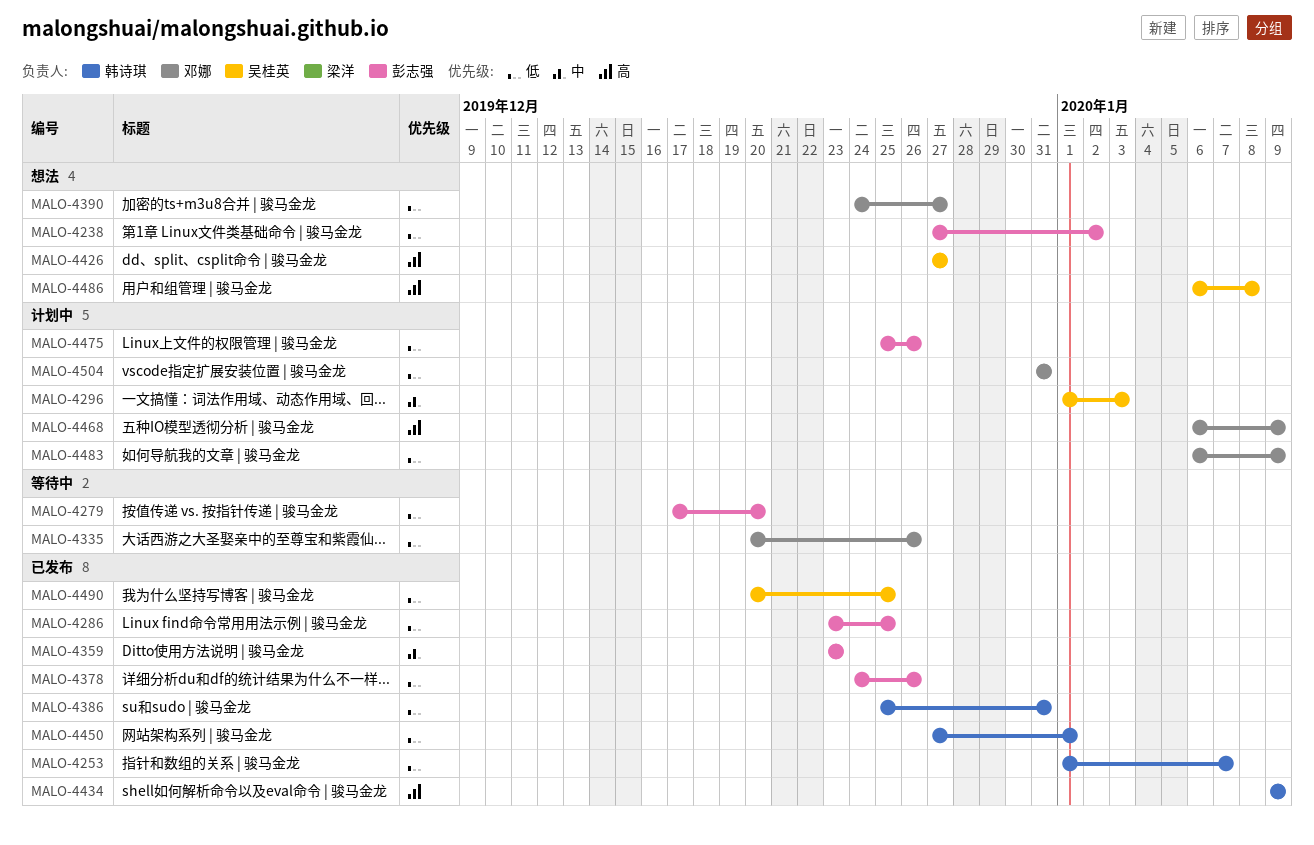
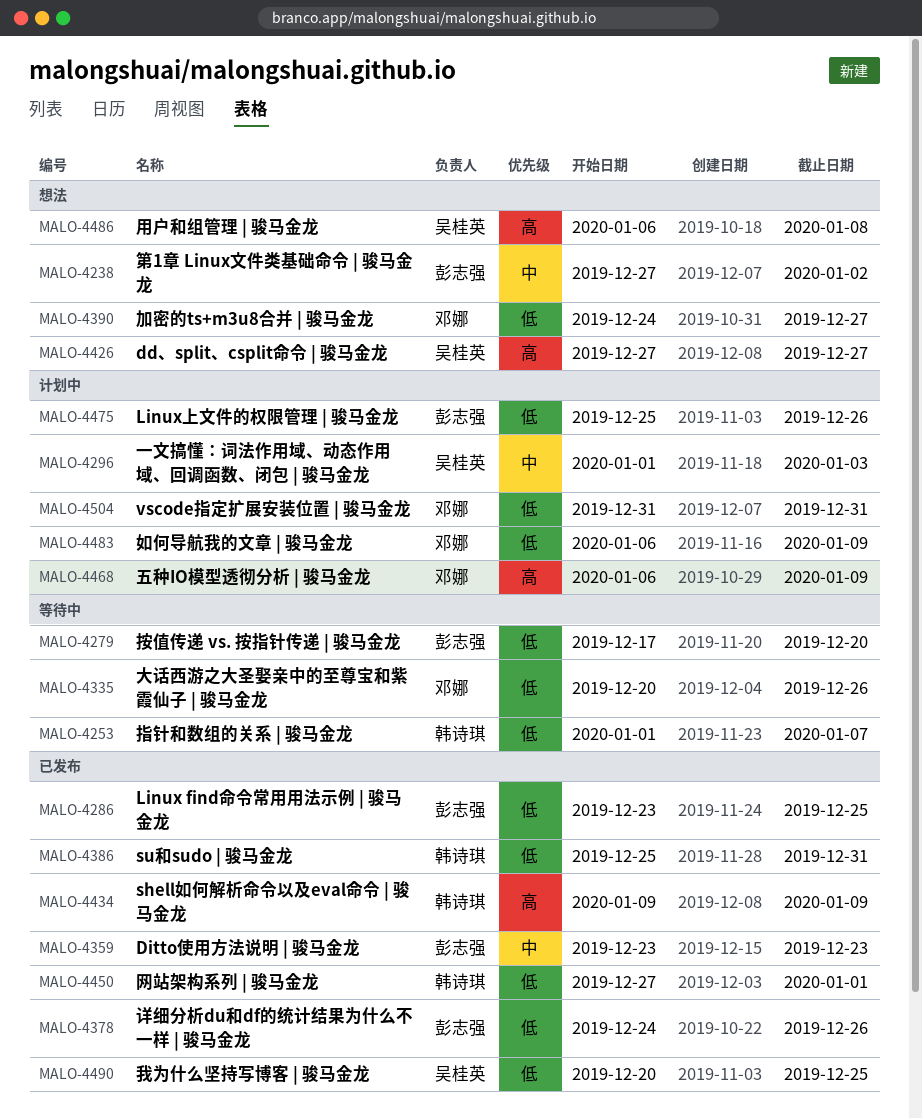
MALO-4238, priority: 低 -> 中
MALO-4253, status: 已发布 -> 等待中

